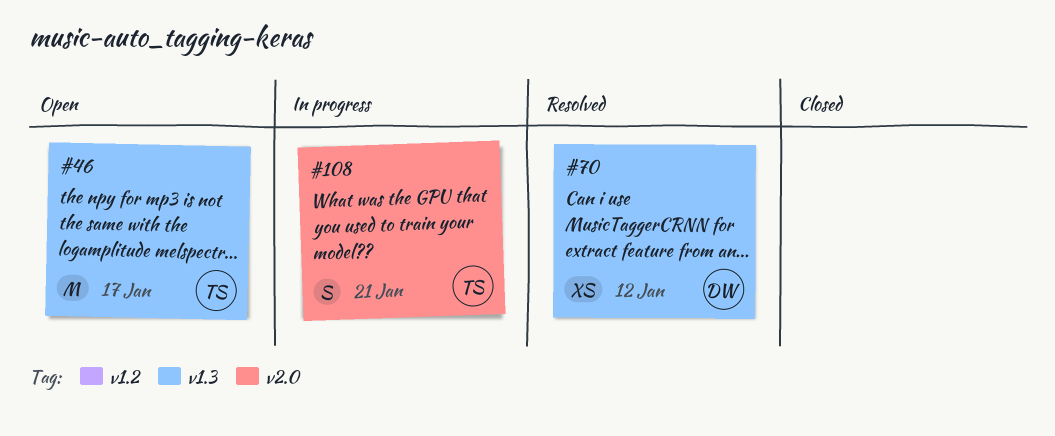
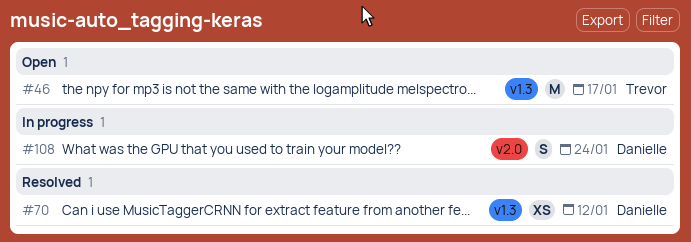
#108, owner: Trevor -> Danielle
#108, due: Jan 21 -> Jan 24

